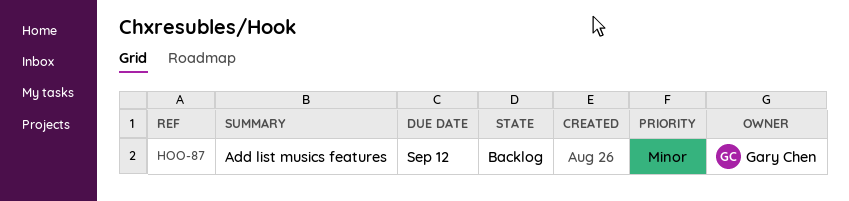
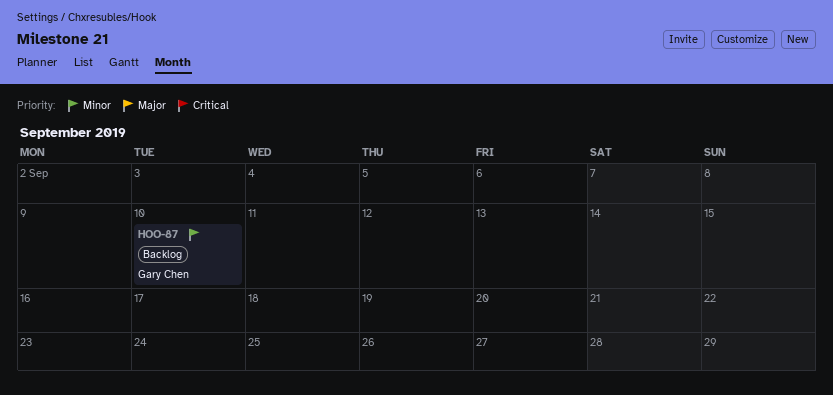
HOO-87, due: Sep 12 -> Sep 10

